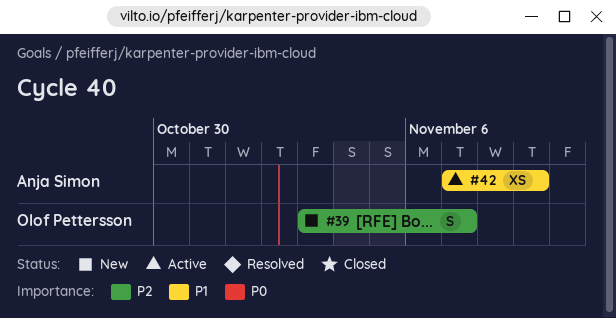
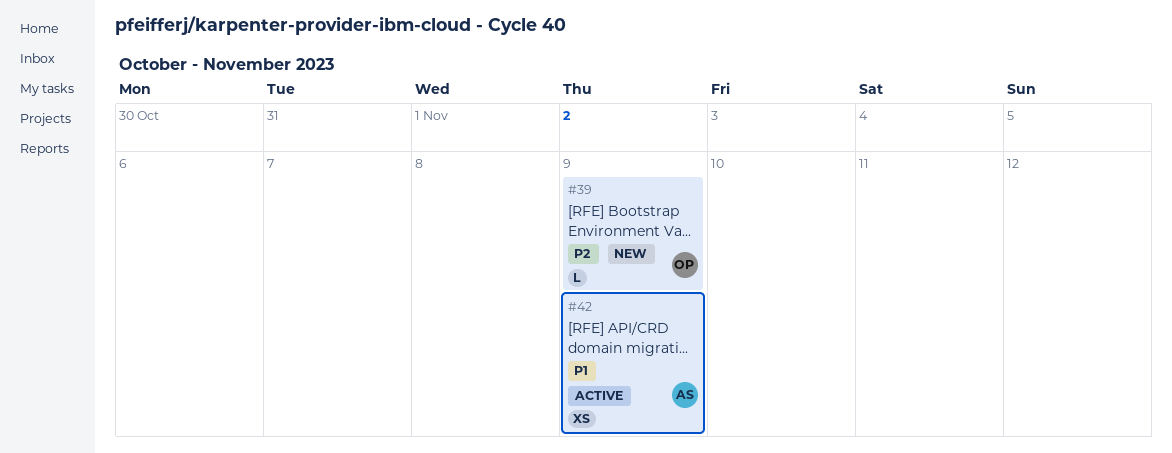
#39, estimate: S -> L
#39, due: Nov 7 -> Nov 9

